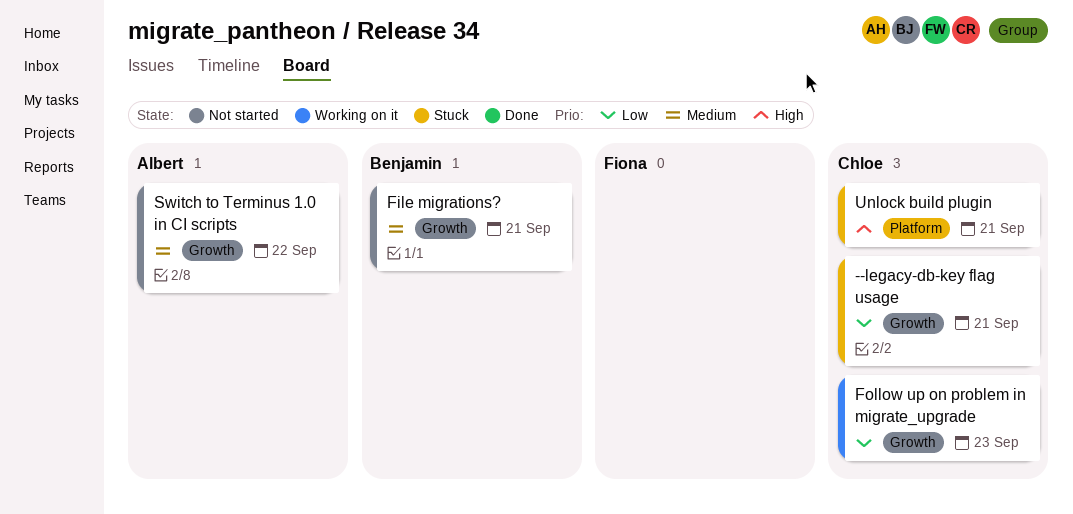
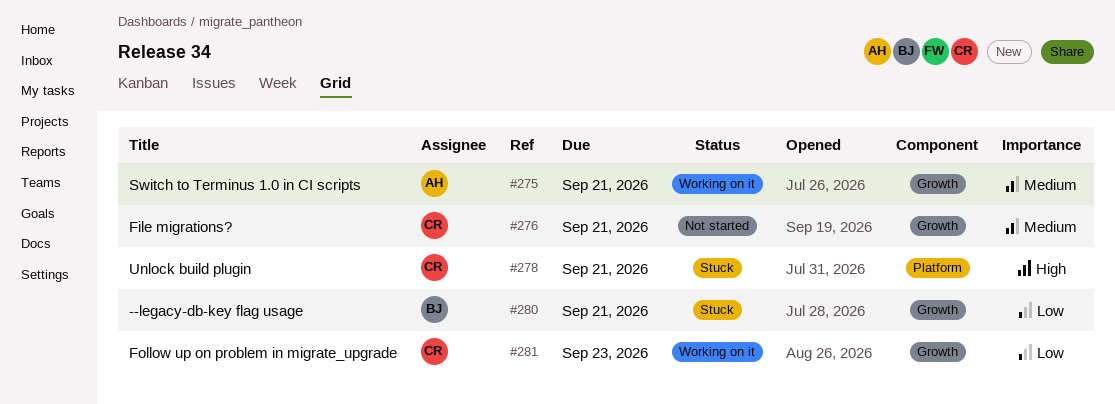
--legacy-db-key flag usage, owner: Chloe -> Benjamin
File migrations?, owner: Benjamin -> Chloe
Switch to Terminus 1.0 in CI scripts, status: Not started -> Working on it
Switch to Terminus 1.0 in CI scripts, due: Sep 22 -> Sep 21

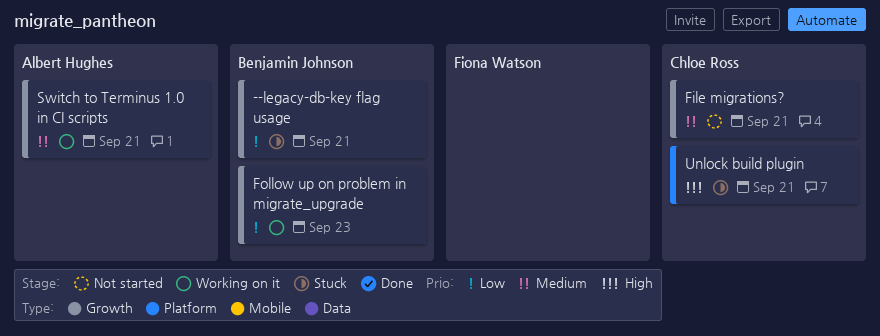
Follow up on problem in migrate_upgrade, owner: Chloe Ross -> Benjamin Johnson

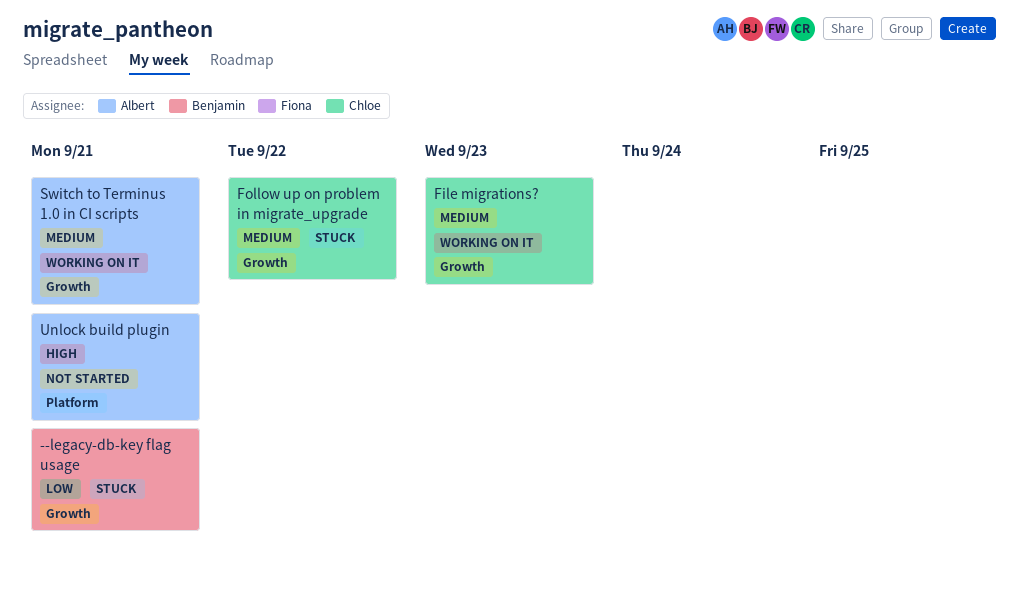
File migrations?, status: Not started -> Working on it
File migrations?, due: Sep 21 -> Sep 23
Follow up on problem in migrate_upgrade, status: Working on it -> Stuck
Follow up on problem in migrate_upgrade, owner: Benjamin Johnson -> Chloe Ross
Follow up on problem in migrate_upgrade, priority: Low -> Medium
Follow up on problem in migrate_upgrade, due: Sep 23 -> Sep 22
Unlock build plugin, status: Stuck -> Not started
Unlock build plugin, owner: Chloe Ross -> Albert Hughes

